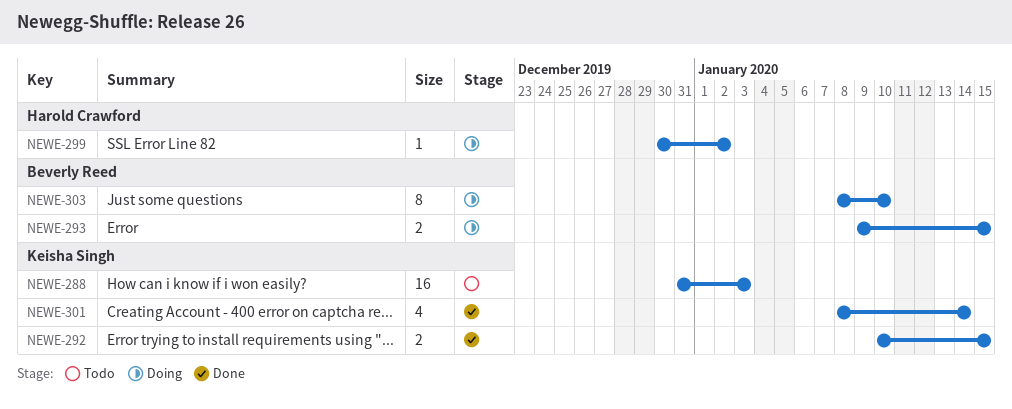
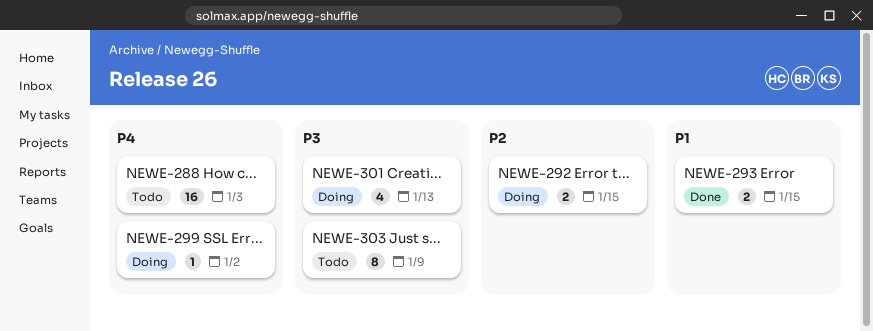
NEWE-292, status: Done -> Doing
NEWE-293, status: Doing -> Done
NEWE-301, status: Done -> Doing
NEWE-301, due: Jan 14 -> Jan 13
NEWE-303, status: Doing -> Todo
NEWE-303, due: Jan 10 -> Jan 9

